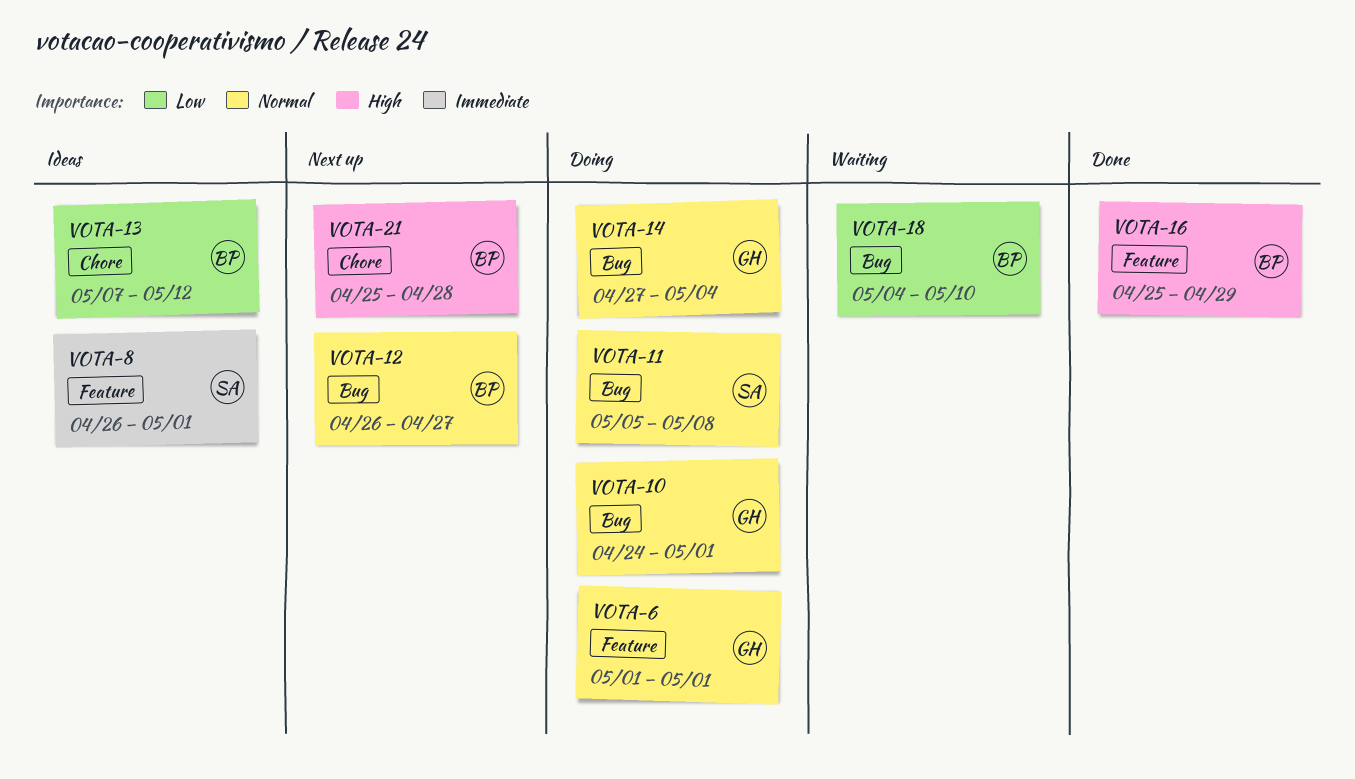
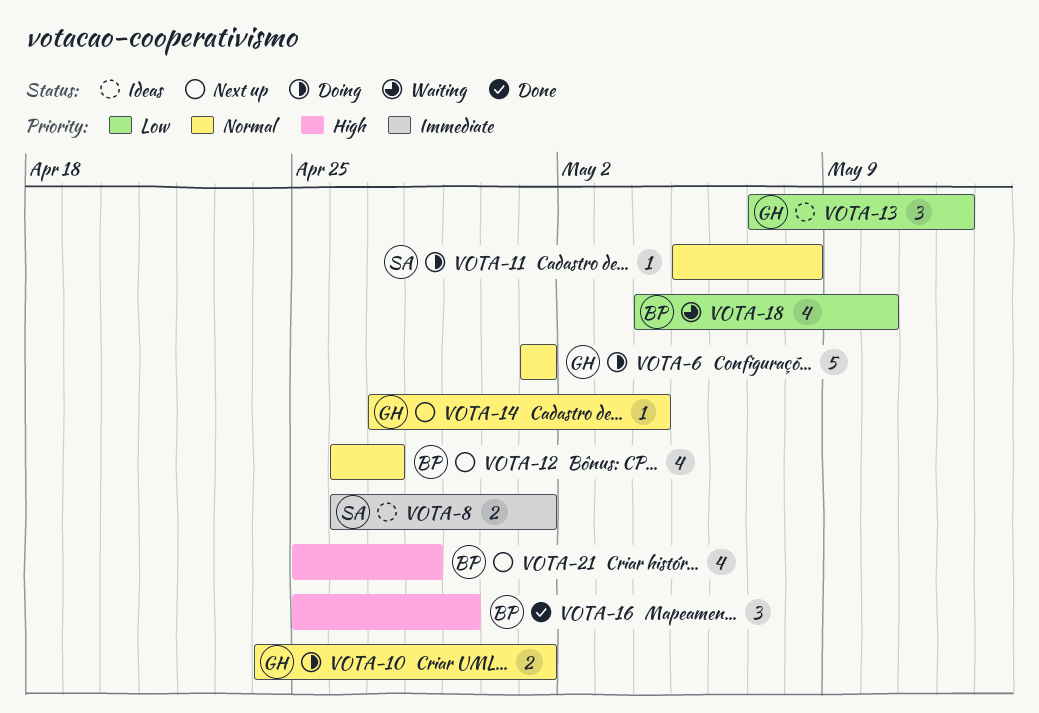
VOTA-13, owner: BP -> GH
VOTA-14, status: Doing -> Next up

